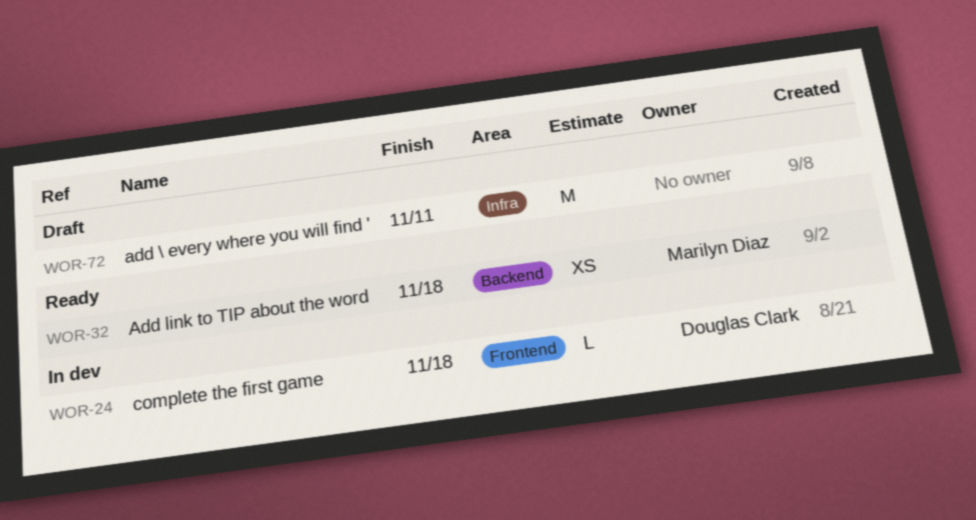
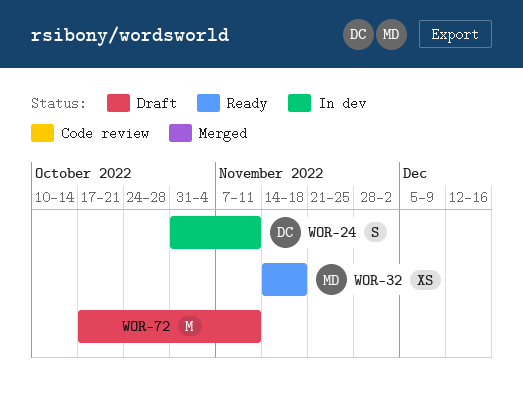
WOR-24, estimate: L -> S
WOR-24, due: Nov 18 -> Nov 11

